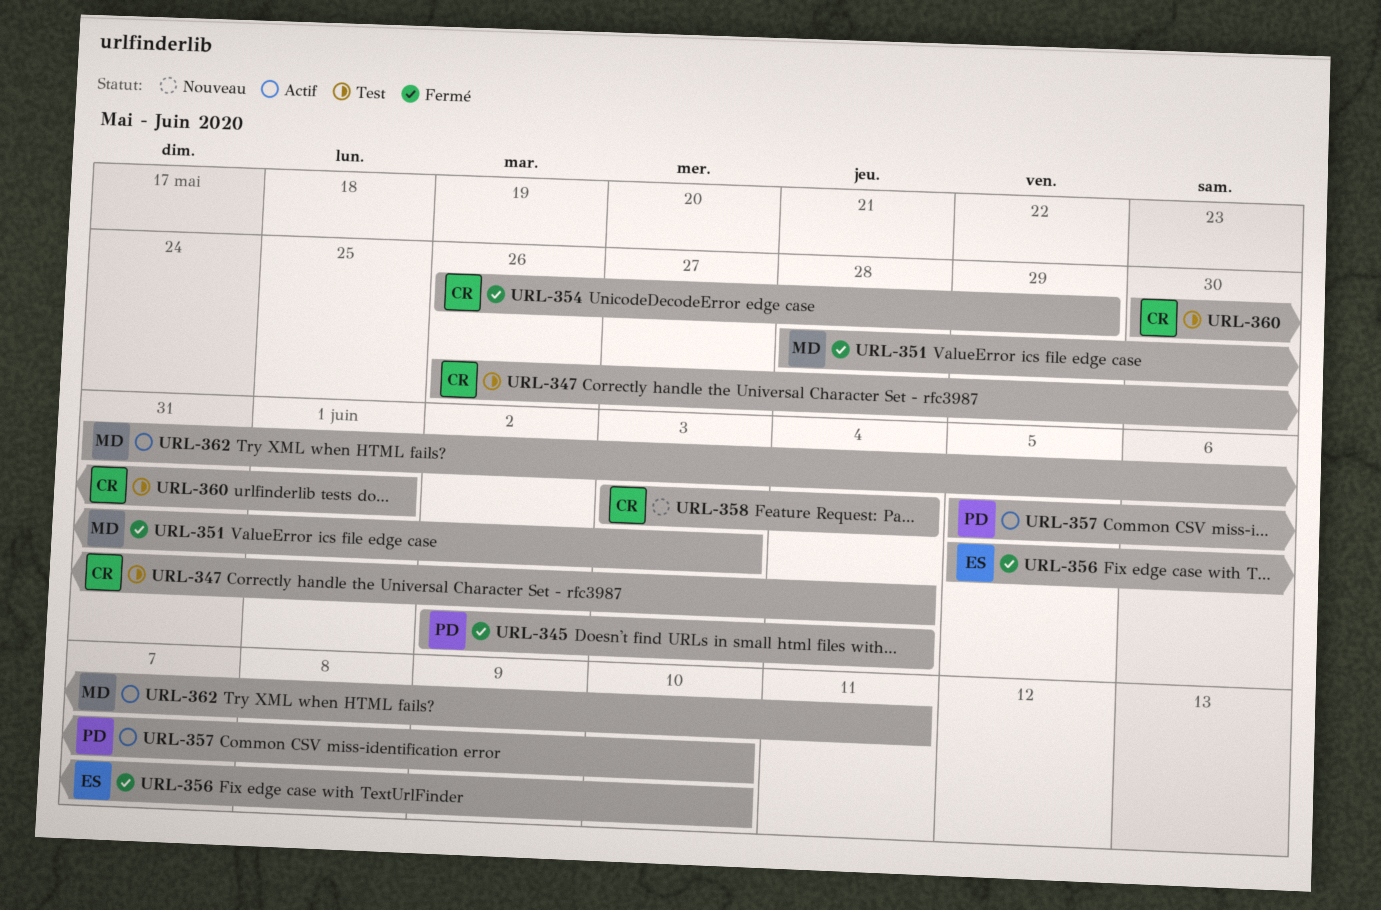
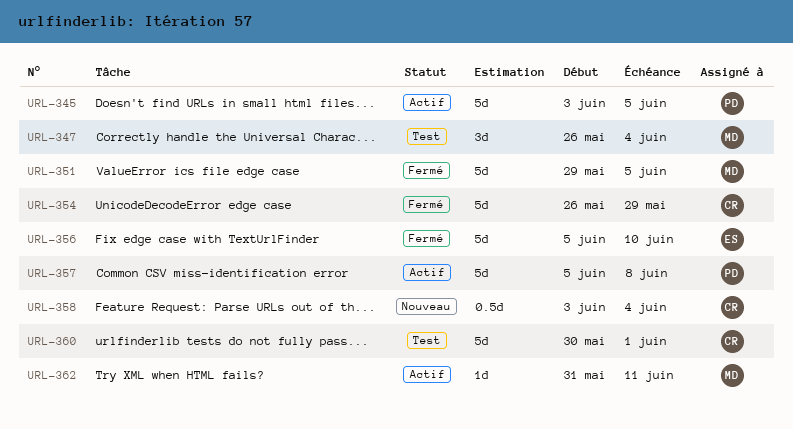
URL-345, status: Fermé -> Actif
URL-345, start: Jun 2 -> Jun 3
URL-345, due: Jun 4 -> Jun 5
URL-347, owner: CR -> MD
URL-351, start: May 28 -> May 29
URL-351, due: Jun 3 -> Jun 5
URL-357, due: Jun 10 -> Jun 8

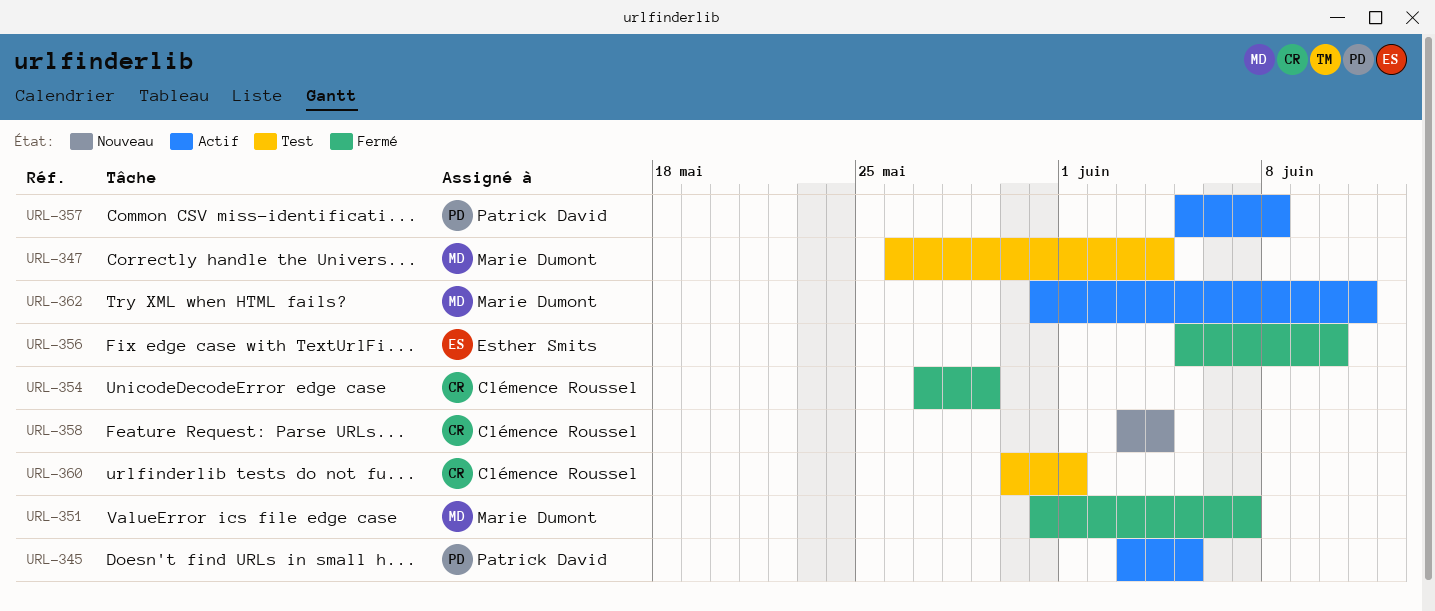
URL-351, start: May 29 -> May 31
URL-351, due: Jun 5 -> Jun 7
URL-354, start: May 26 -> May 27

